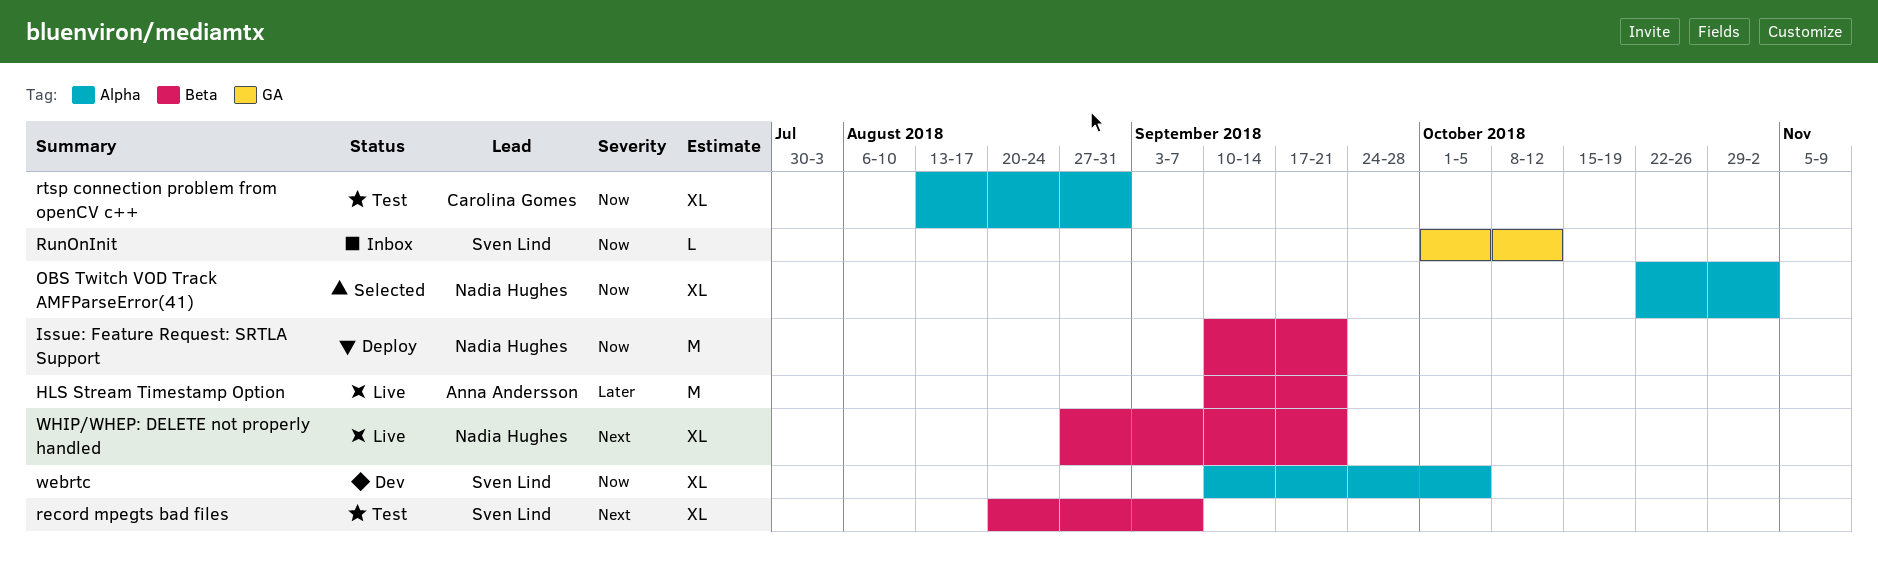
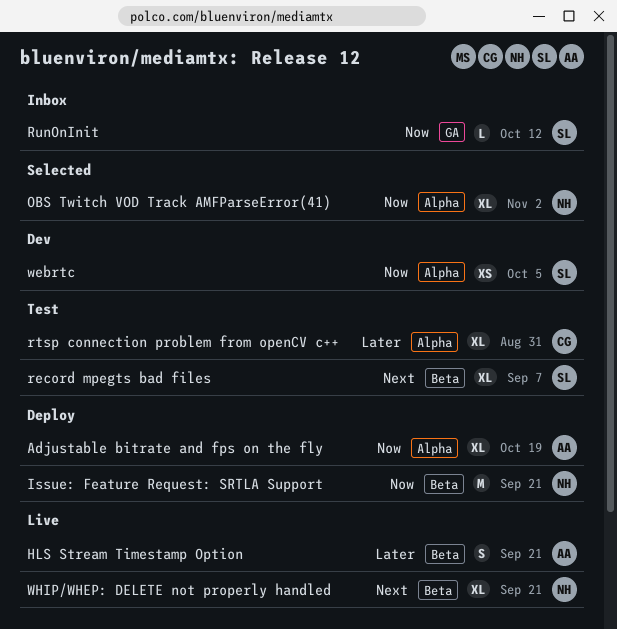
Adjustable bitrate and fps on the fly: none -> present
HLS Stream Timestamp Option, estimate: M -> S
rtsp connection problem from openCV c++, priority: Now -> Later
webrtc, estimate: XL -> XS

